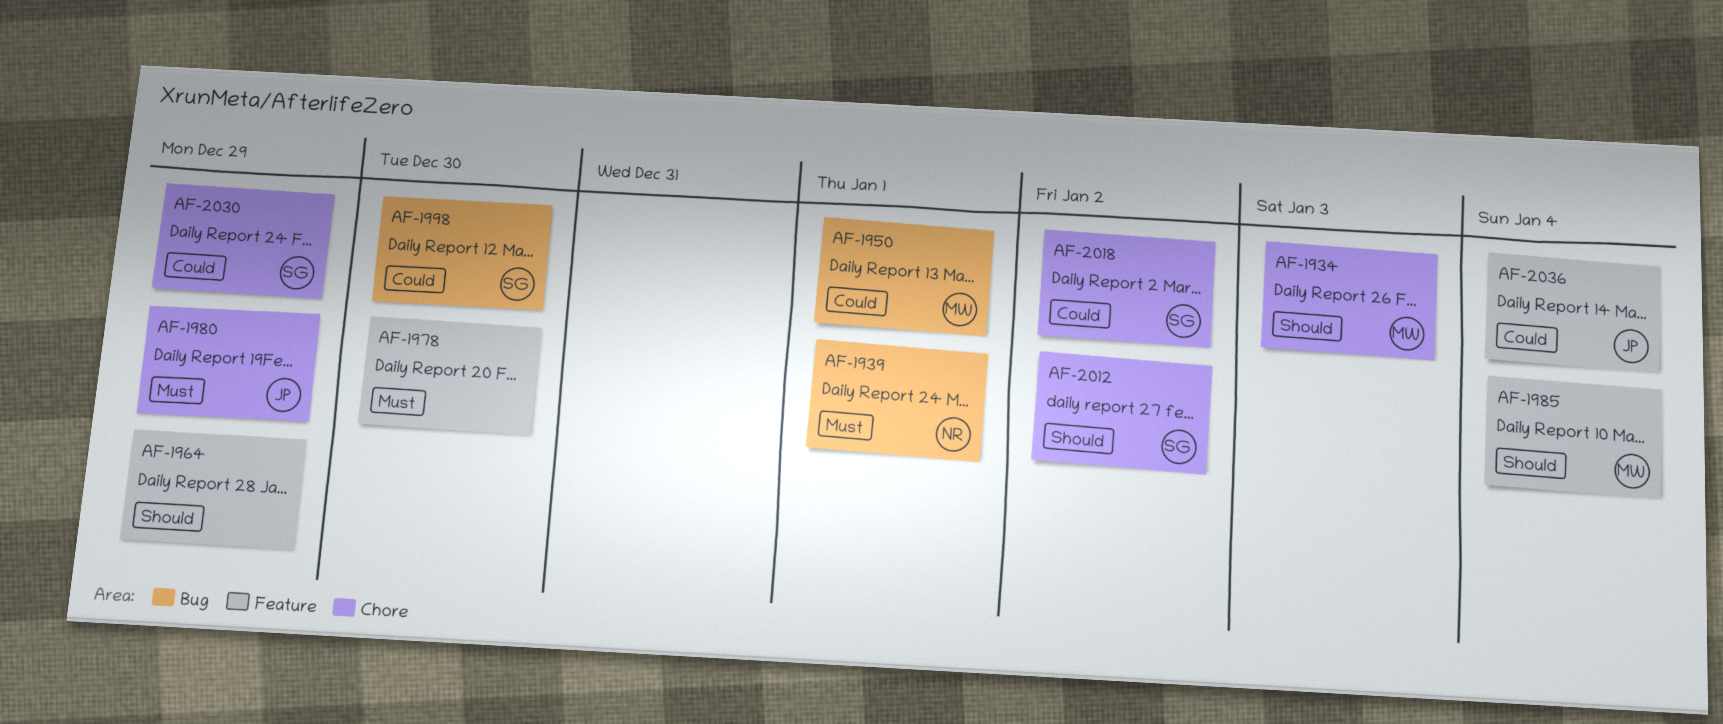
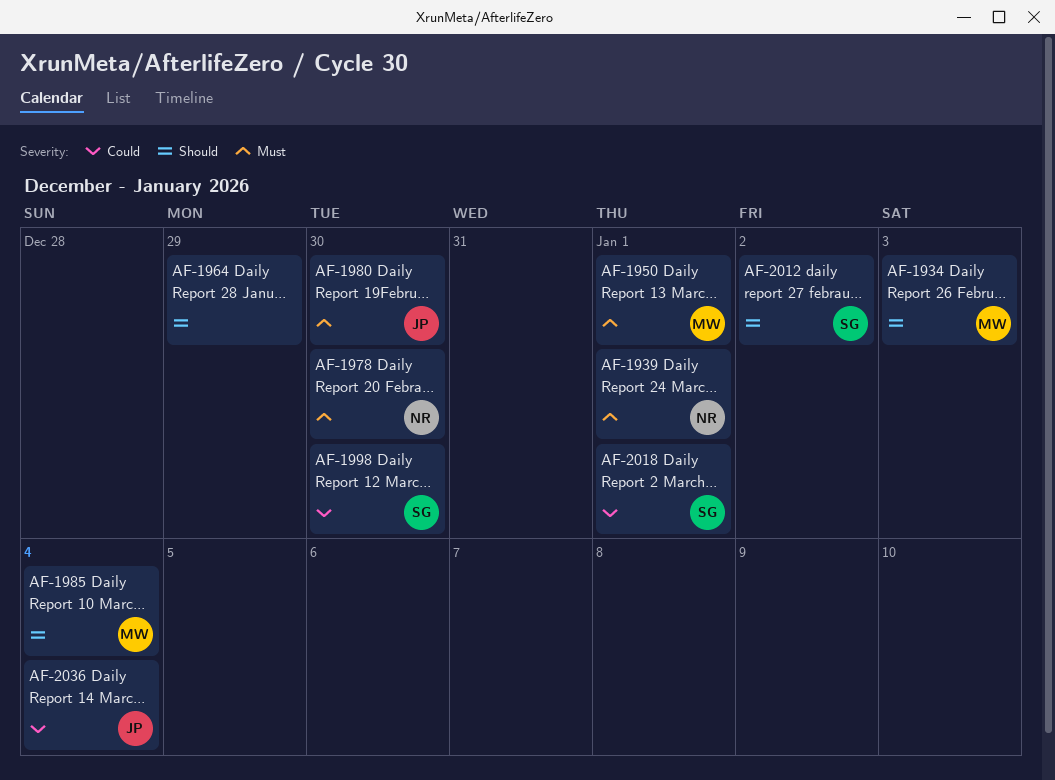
AF-1950, priority: Could -> Must
AF-1978, owner: none -> NR
AF-1980, due: Dec 29 -> Dec 30
AF-2018, due: Jan 2 -> Jan 1
AF-2030: present -> none

